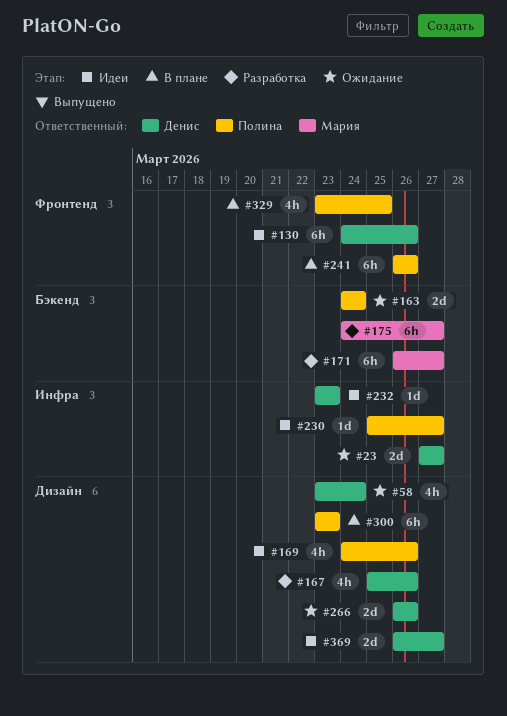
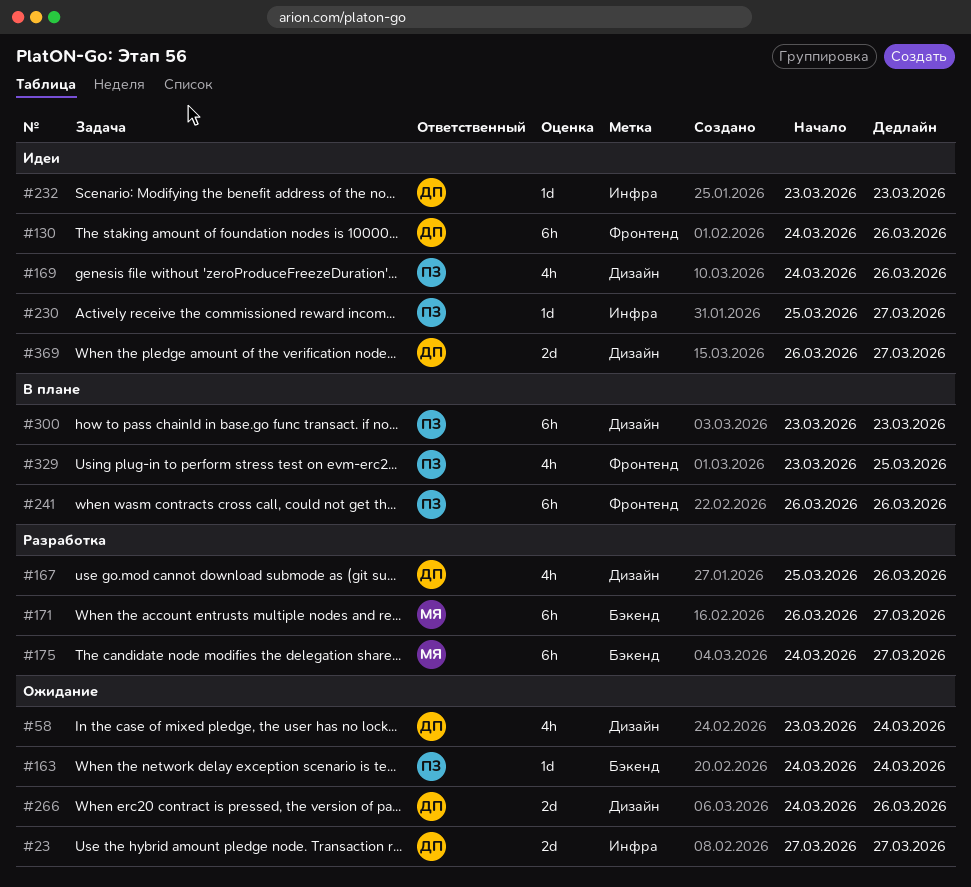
#163, estimate: 2d -> 1d
#266, start: Mar 26 -> Mar 24

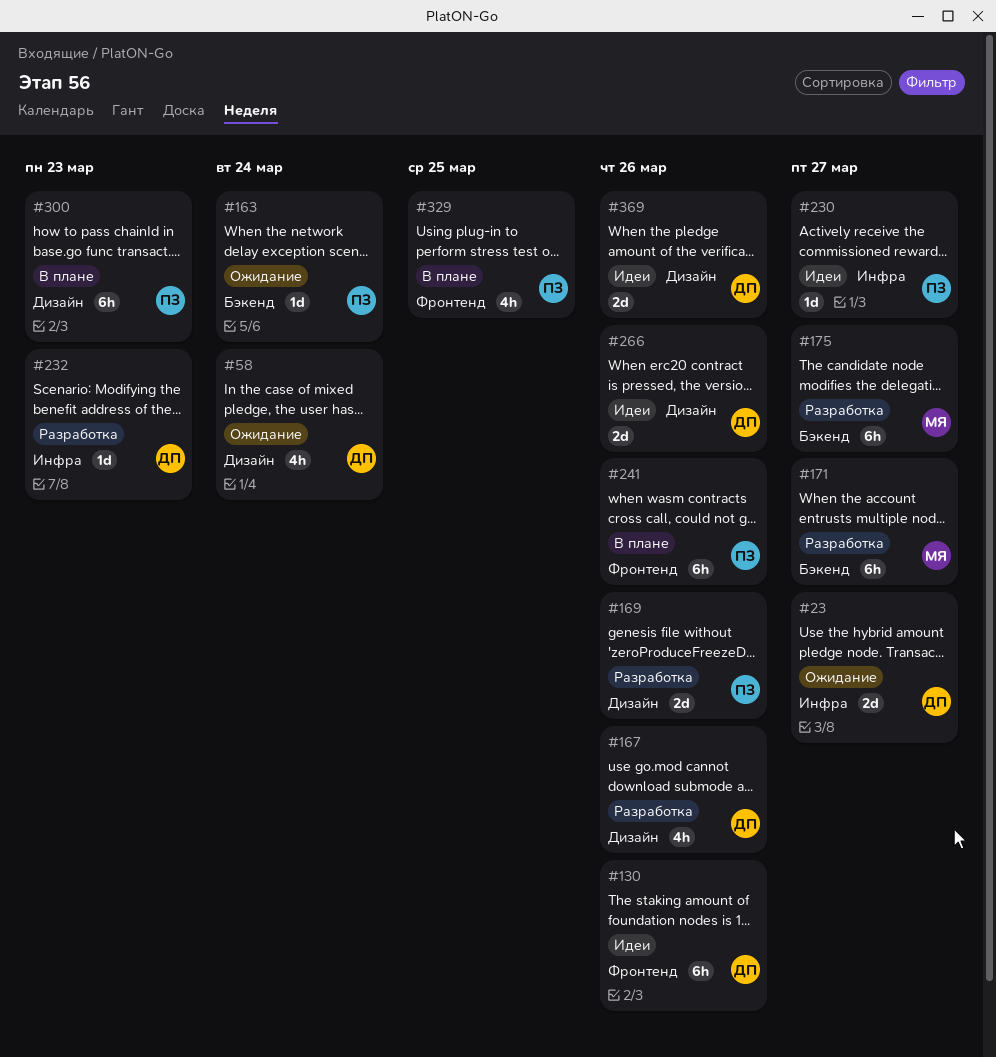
#169, status: Идеи -> Разработка
#169, estimate: 4h -> 2d
#232, status: Идеи -> Разработка
#266, status: Ожидание -> Идеи
#369, due: Mar 27 -> Mar 26

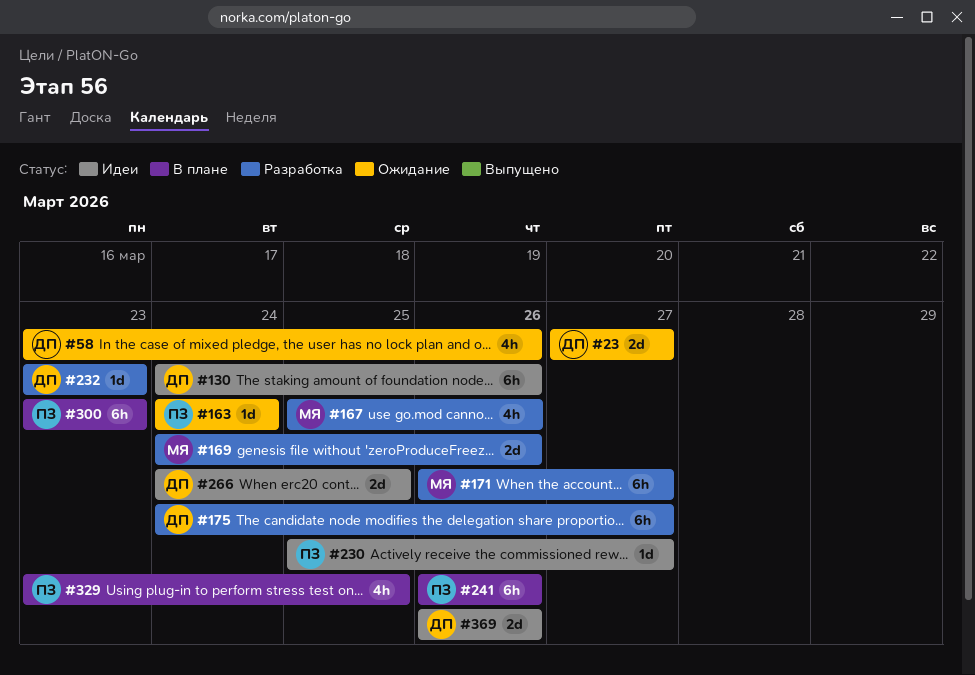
#58, due: Mar 24 -> Mar 26
#167, owner: ДП -> МЯ
#169, owner: ПЗ -> МЯ
#175, owner: МЯ -> ДП
#266, due: Mar 26 -> Mar 25

